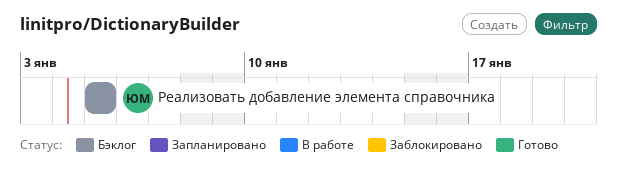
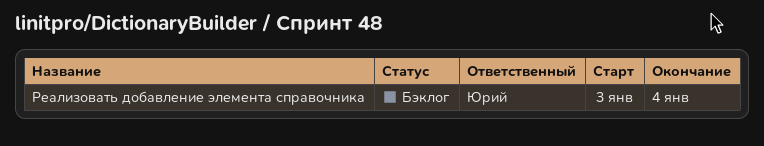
Реализовать добавление элемента справочника, start: Jan 5 -> Jan 3
Реализовать добавление элемента справочника, due: Jan 5 -> Jan 4

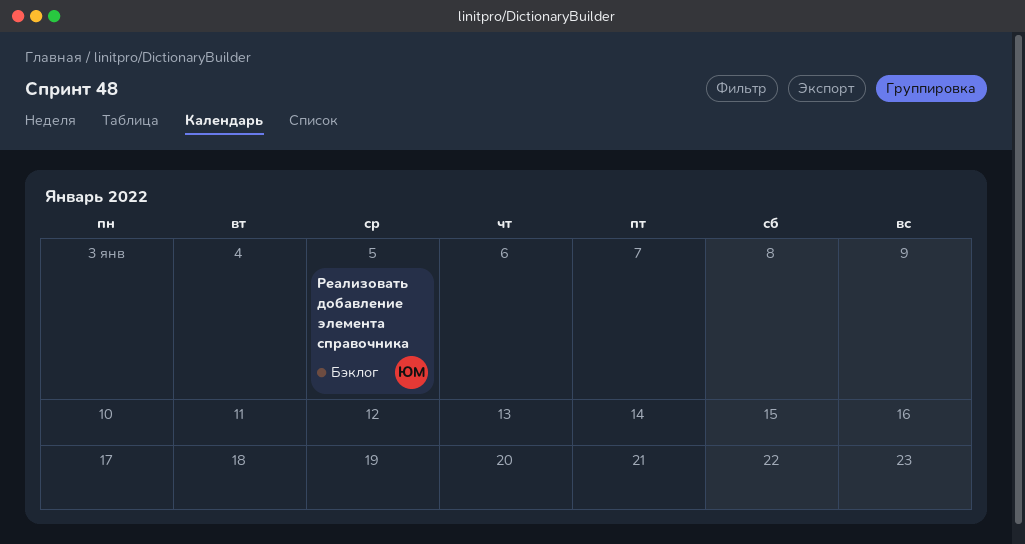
Реализовать добавление элемента справочника, due: Jan 4 -> Jan 5

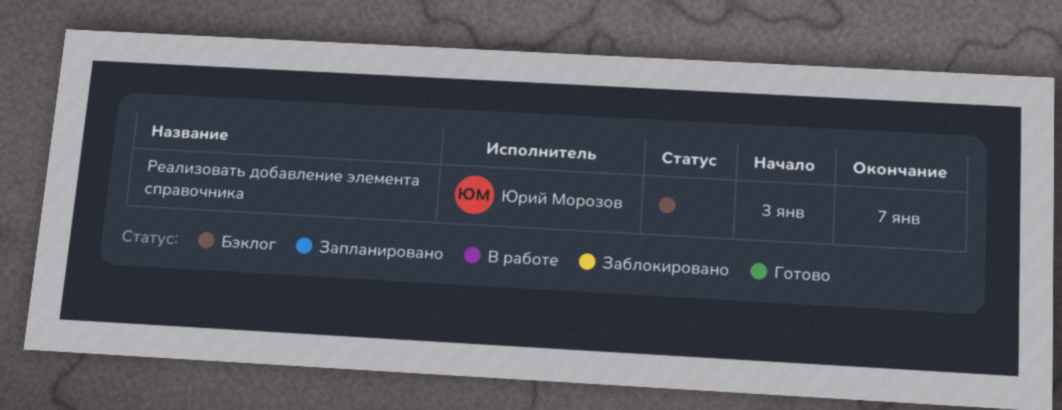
Реализовать добавление элемента справочника, due: Jan 5 -> Jan 7

